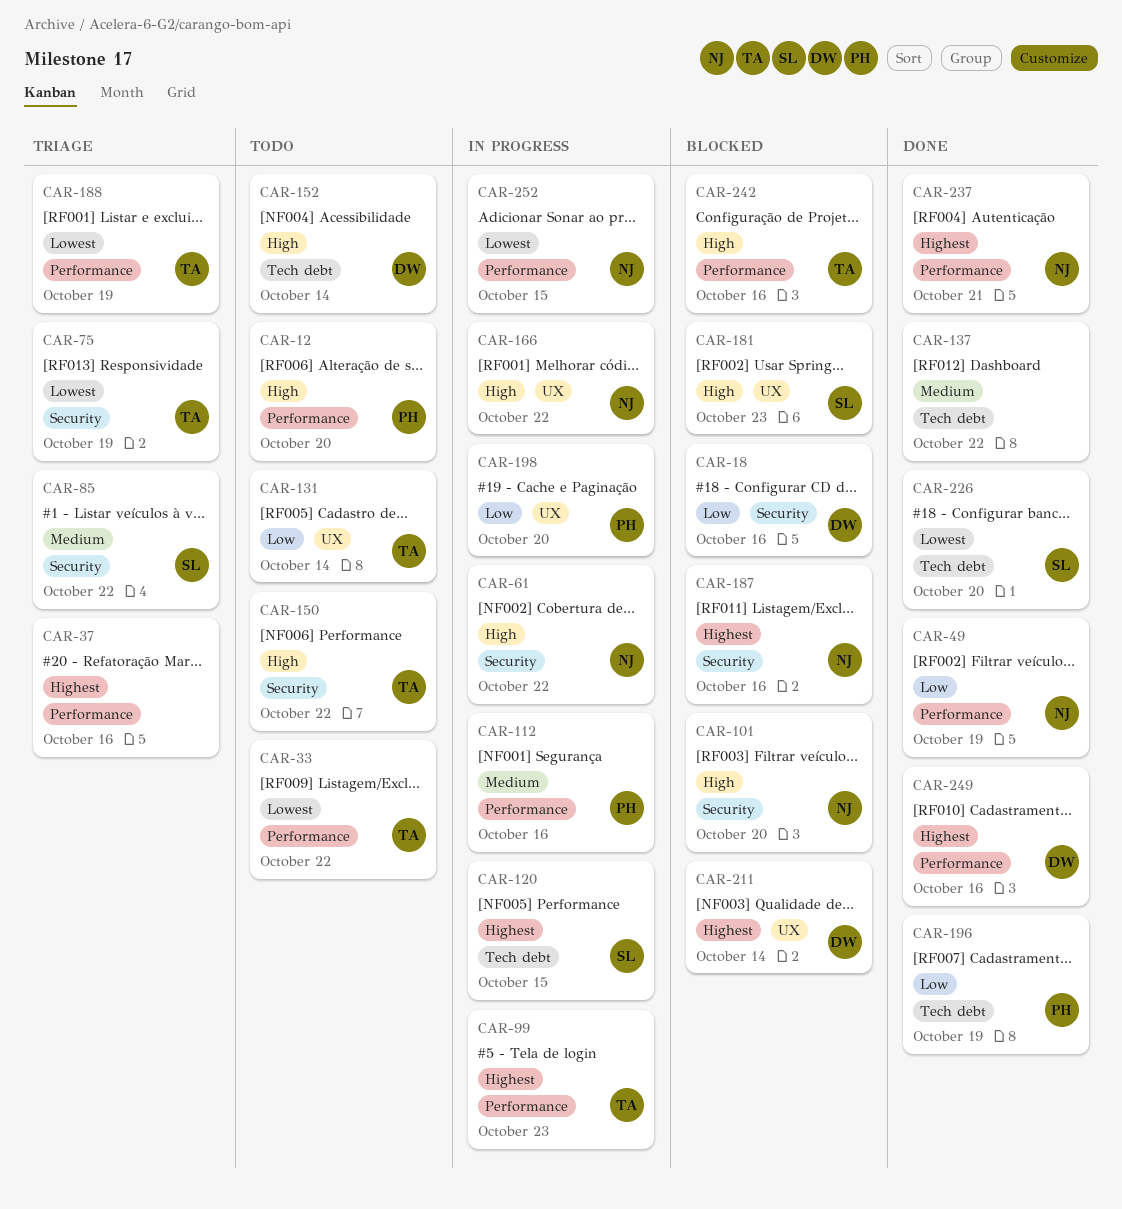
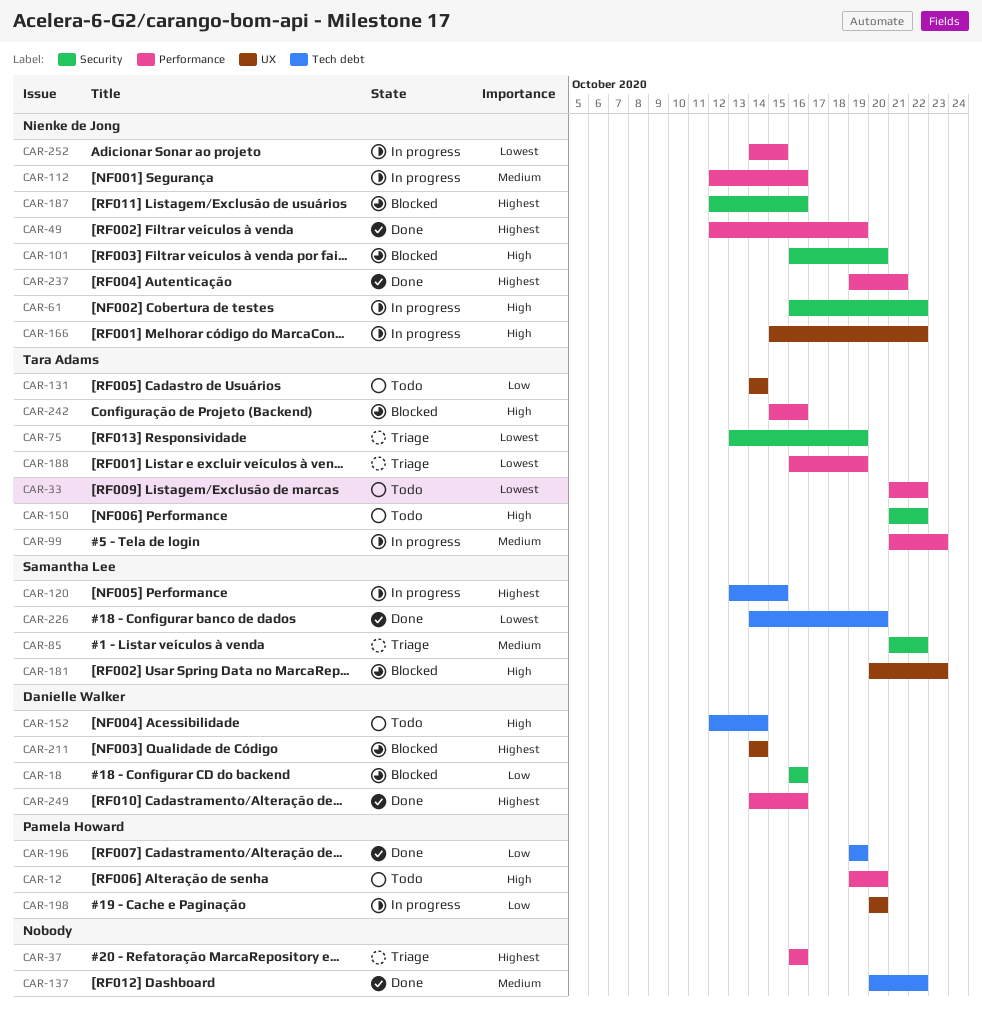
CAR-49, priority: Low -> Highest
CAR-99, priority: Highest -> Medium
CAR-112, owner: Pamela Howard -> Nienke de Jong

